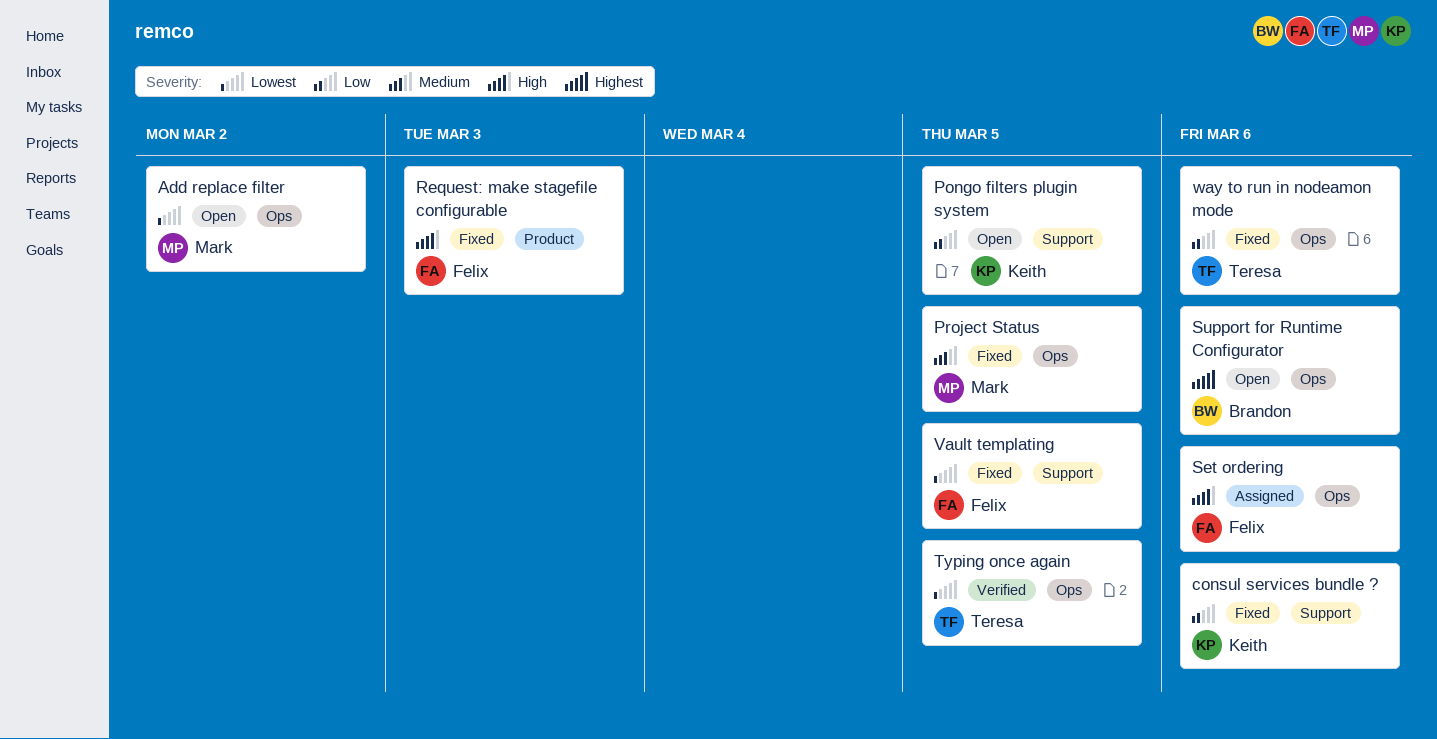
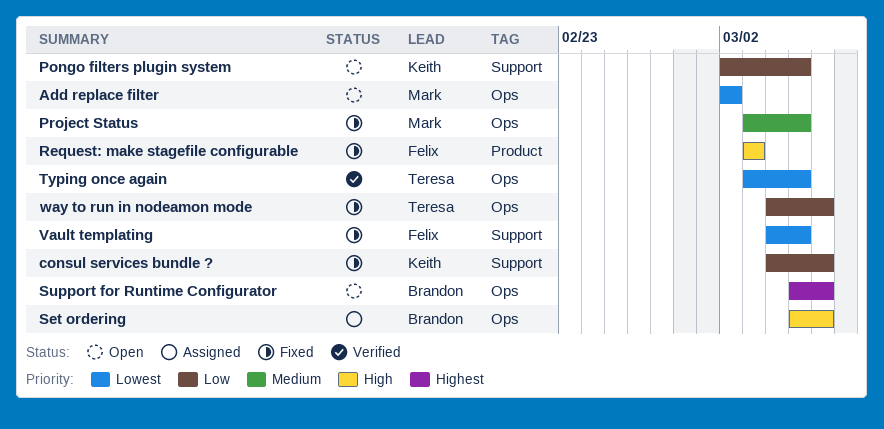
Set ordering, owner: Felix -> Brandon

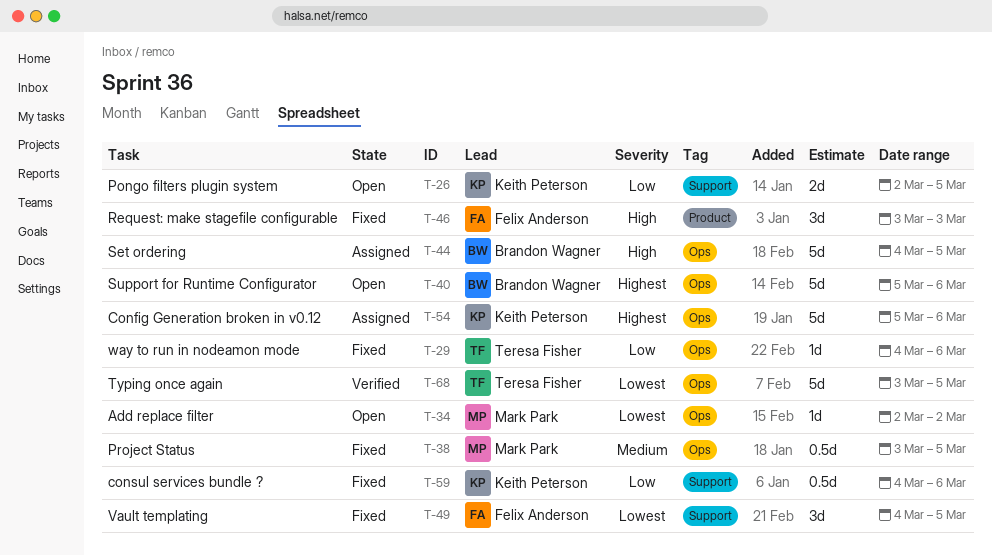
Config Generation broken in v0.12: none -> present
Set ordering, start: Mar 5 -> Mar 4
Set ordering, due: Mar 6 -> Mar 5

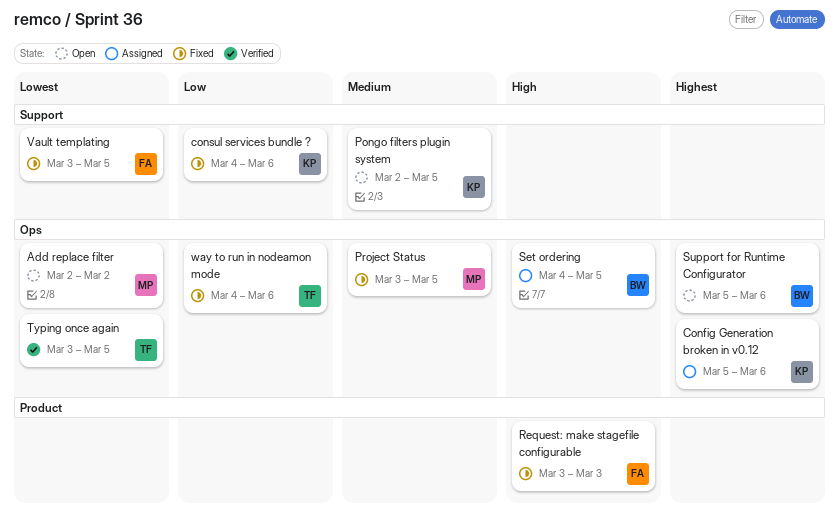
Pongo filters plugin system, priority: Low -> Medium
Vault templating, start: Mar 4 -> Mar 3

